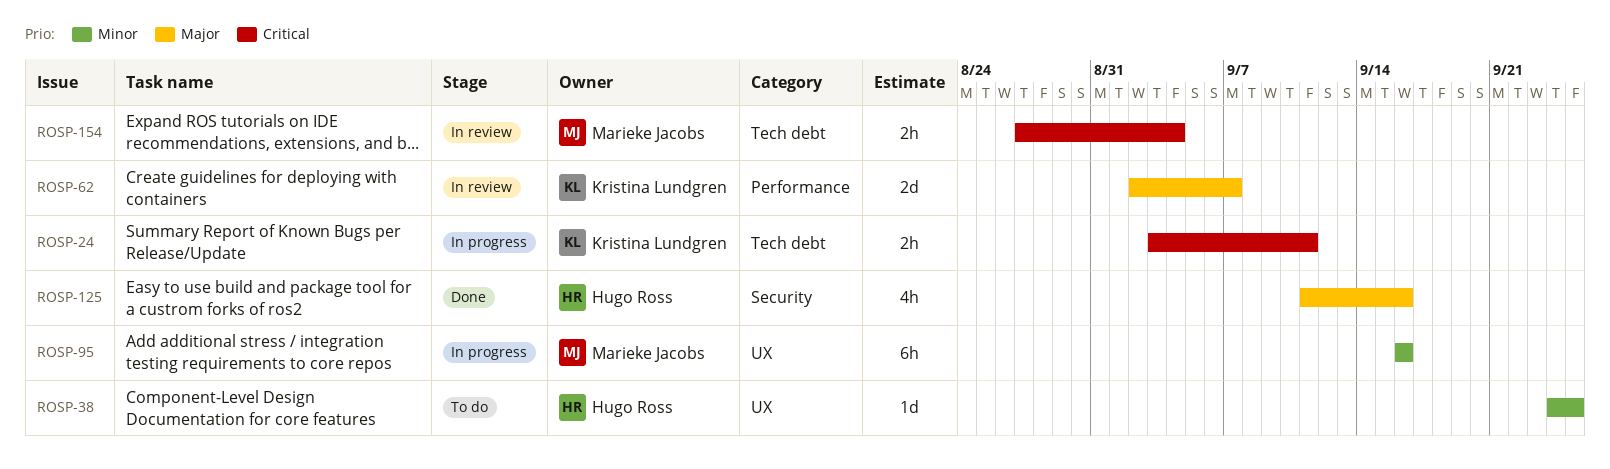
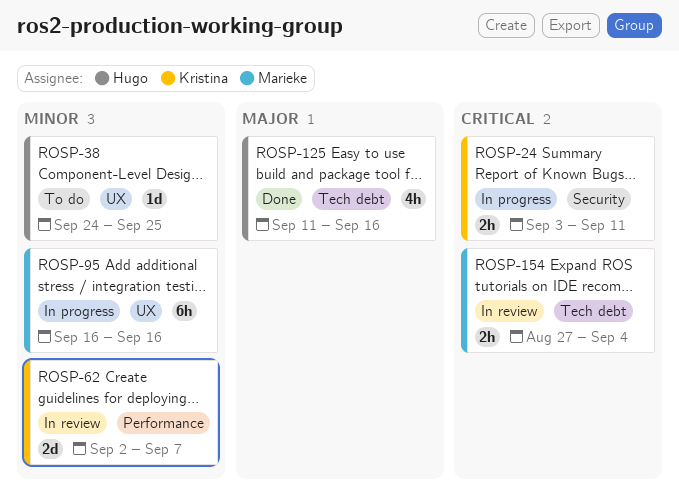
ROSP-24, label: Tech debt -> Security
ROSP-62, priority: Major -> Minor
ROSP-125, label: Security -> Tech debt

